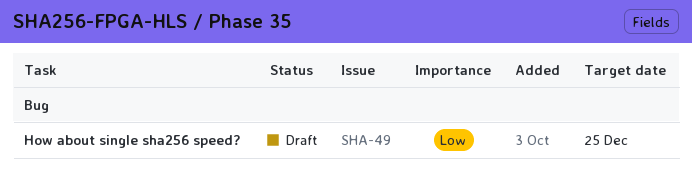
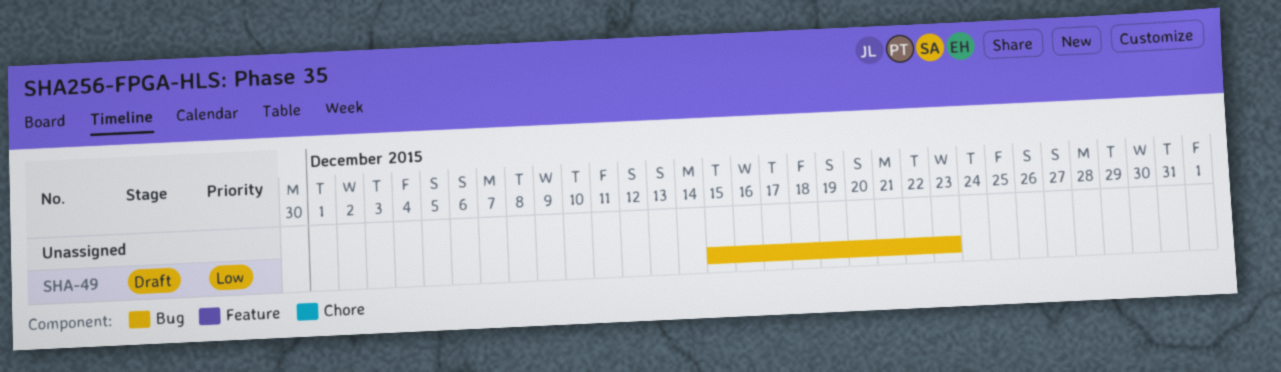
SHA-49, due: Dec 25 -> Dec 23

